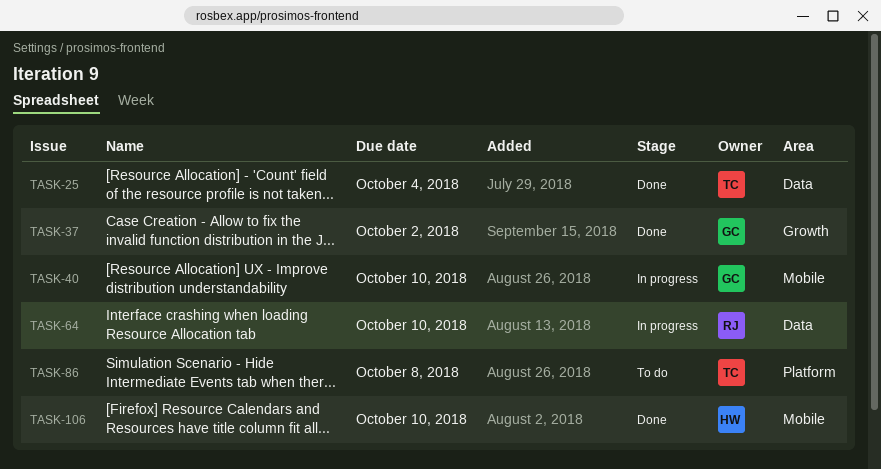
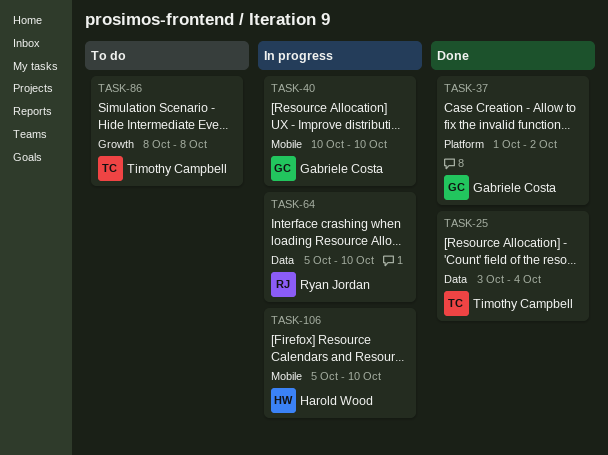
TASK-37, label: Growth -> Platform
TASK-86, label: Platform -> Growth
TASK-106, status: Done -> In progress

